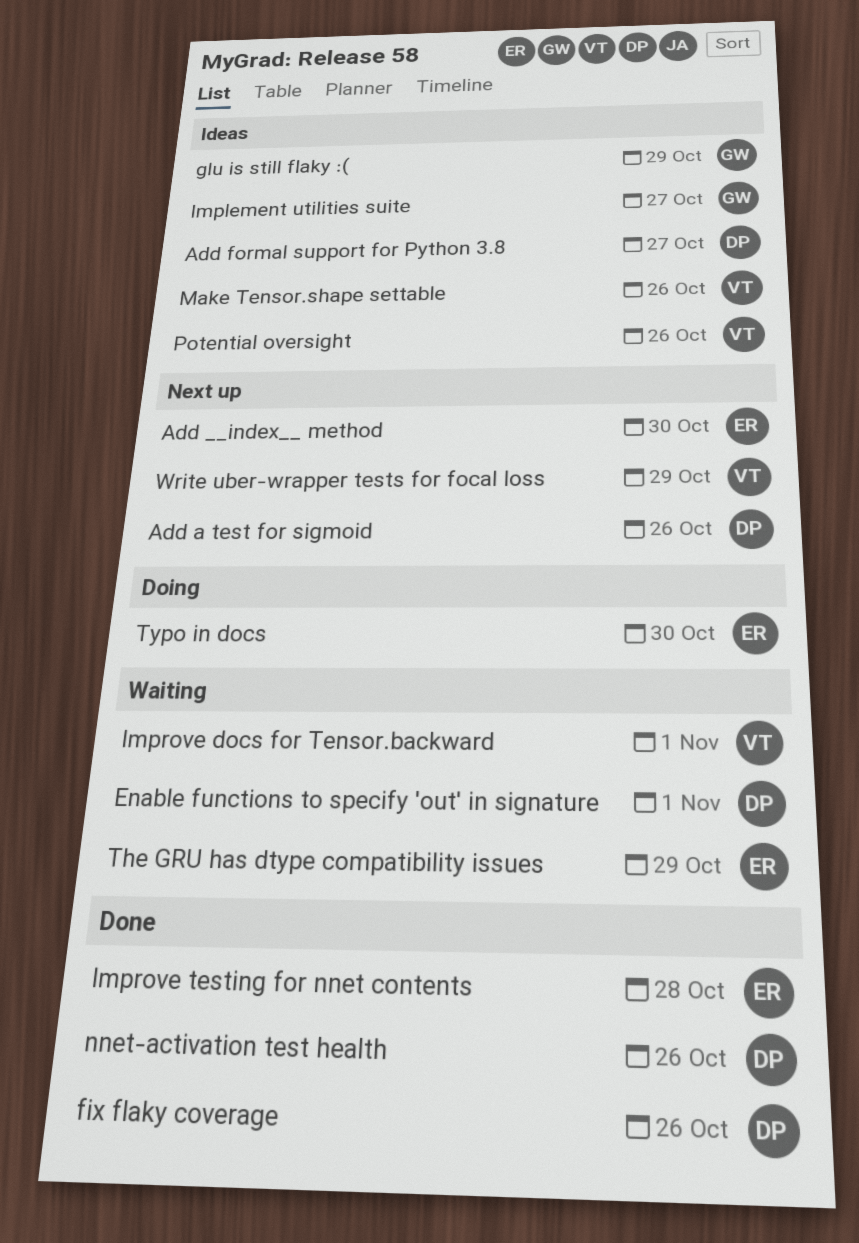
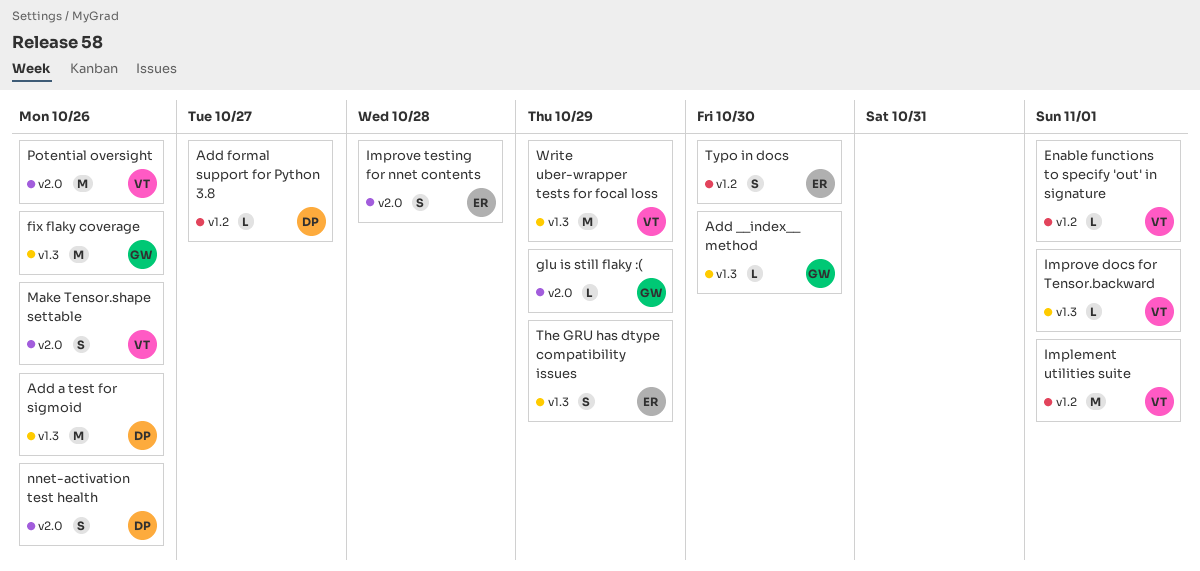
Add __index__ method, owner: ER -> GW
Enable functions to specify 'out' in signature, owner: DP -> VT
fix flaky coverage, owner: DP -> GW
Implement utilities suite, owner: GW -> VT
Implement utilities suite, due: Oct 27 -> Nov 1

